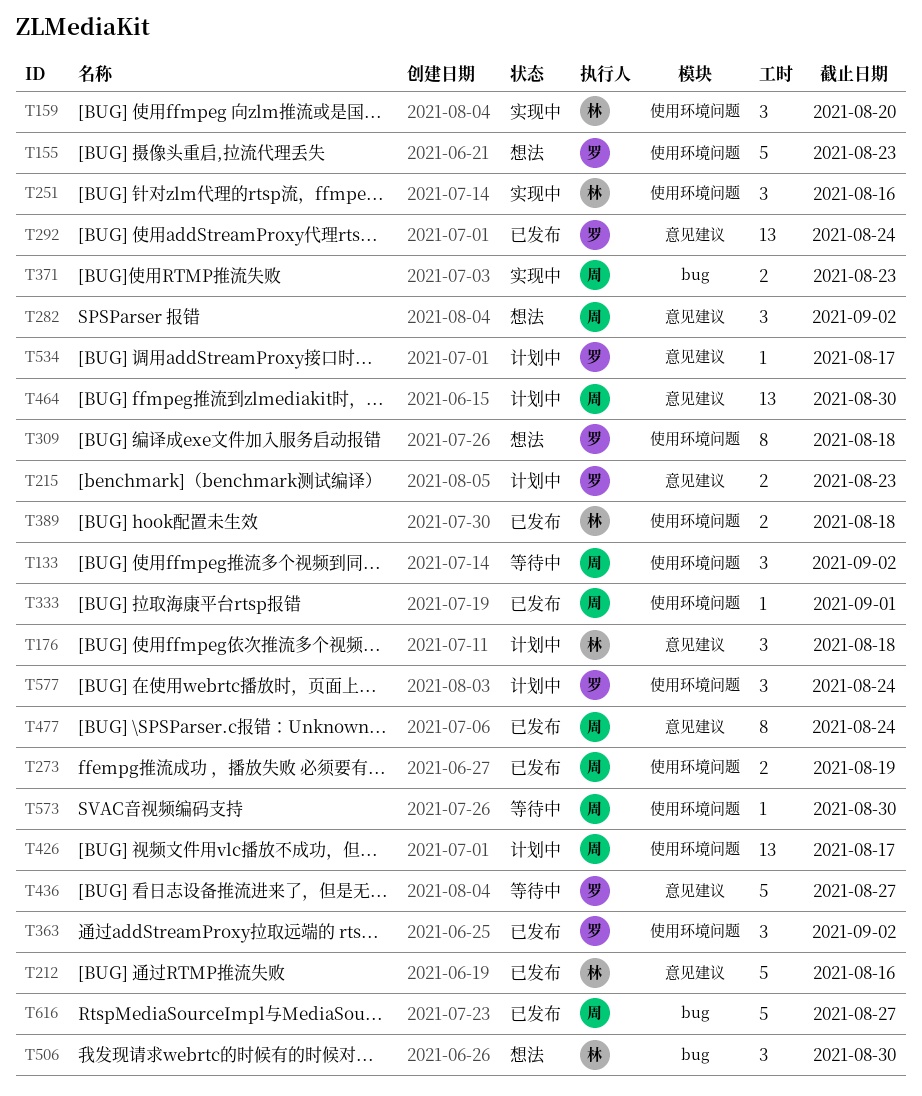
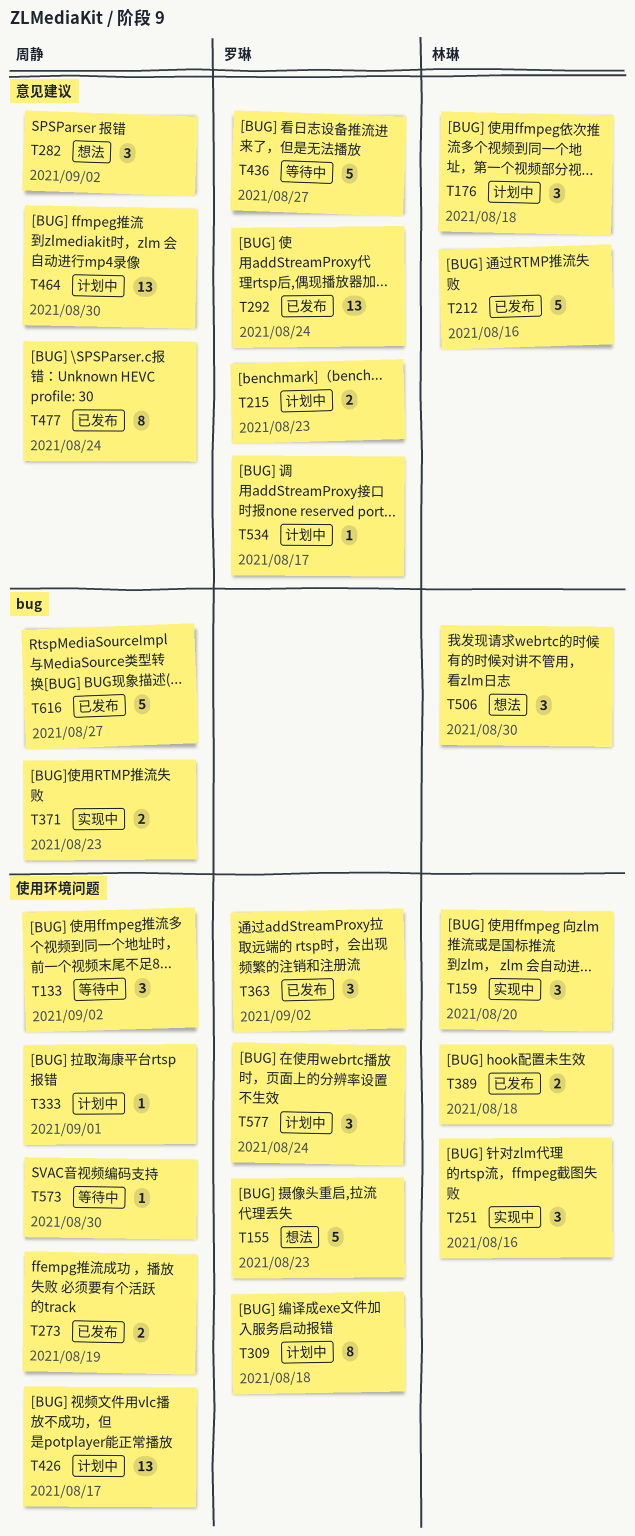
T309, status: 想法 -> 计划中
T333, status: 已发布 -> 计划中

